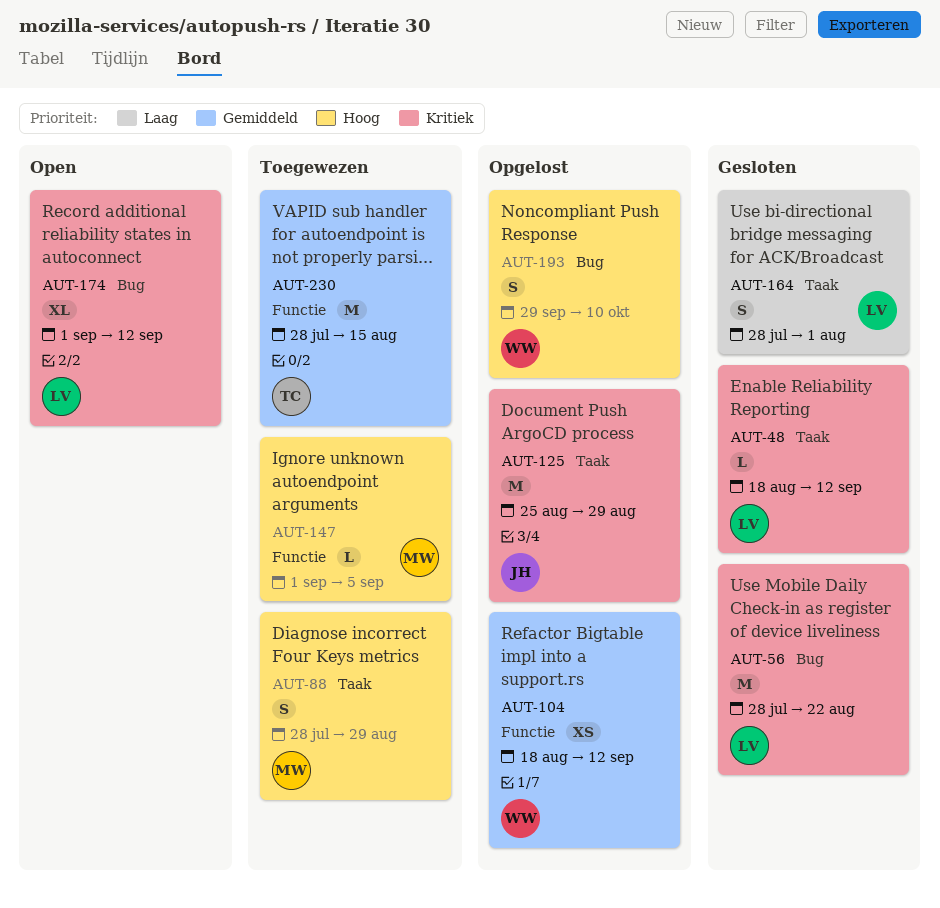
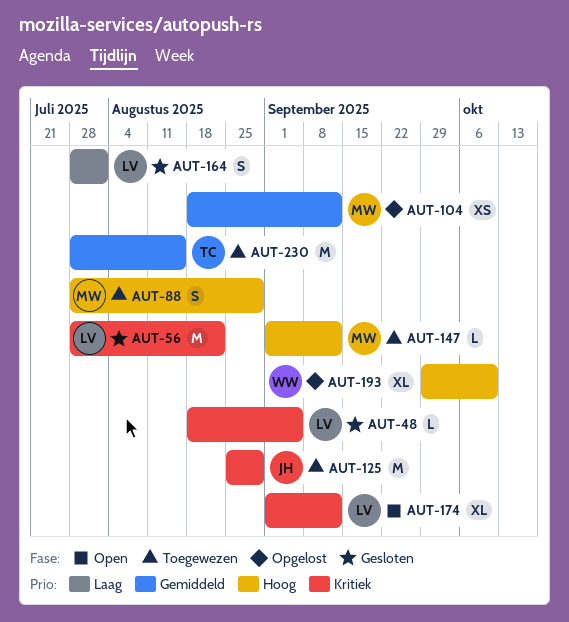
AUT-48, due: Sep 12 -> Sep 5
AUT-104, owner: WW -> MW
AUT-125, status: Opgelost -> Toegewezen
AUT-147, due: Sep 5 -> Sep 12
AUT-193, estimate: S -> XL

